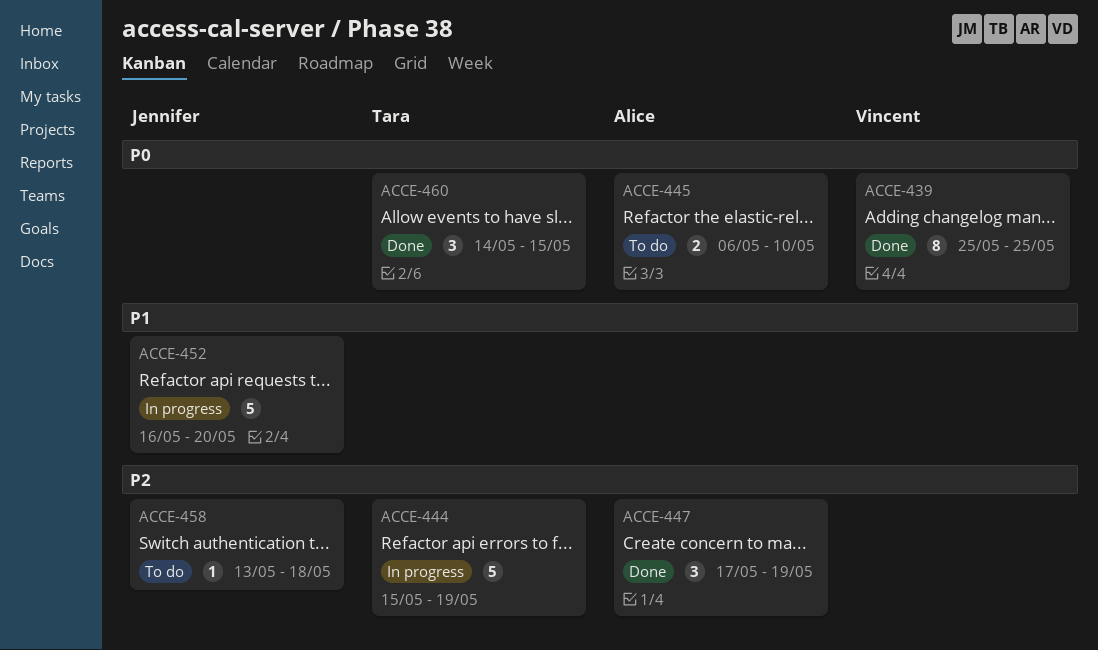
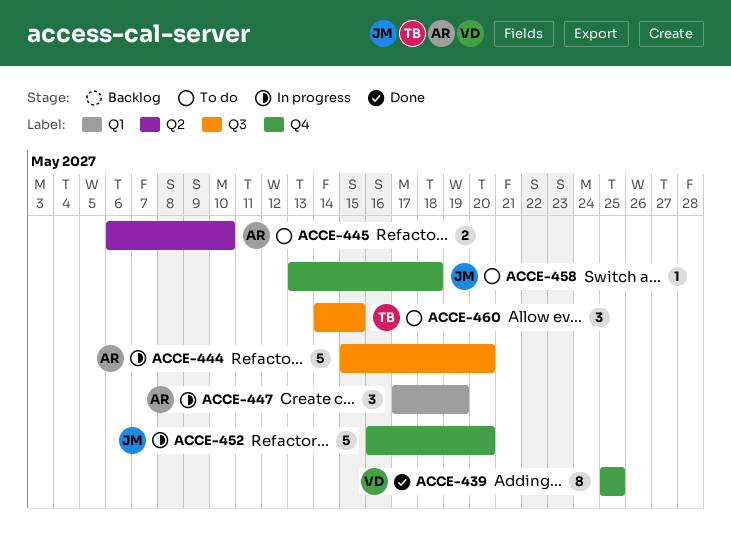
ACCE-444, owner: Tara -> Alice
ACCE-444, due: May 19 -> May 20
ACCE-447, status: Done -> In progress
ACCE-460, status: Done -> To do

